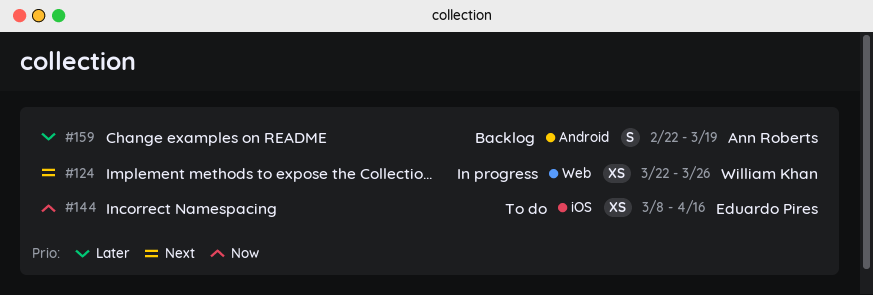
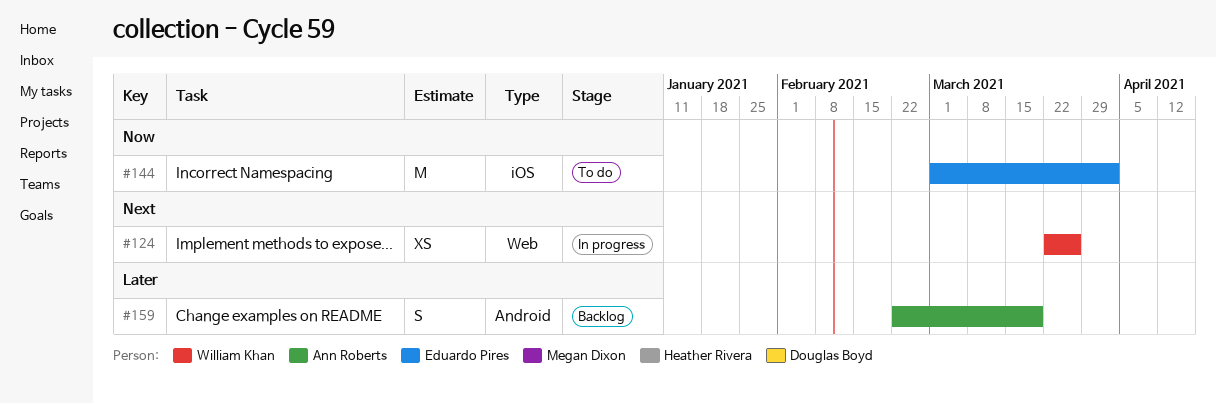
#144, estimate: XS -> M
#144, start: Mar 8 -> Mar 1
#144, due: Apr 16 -> Apr 2

